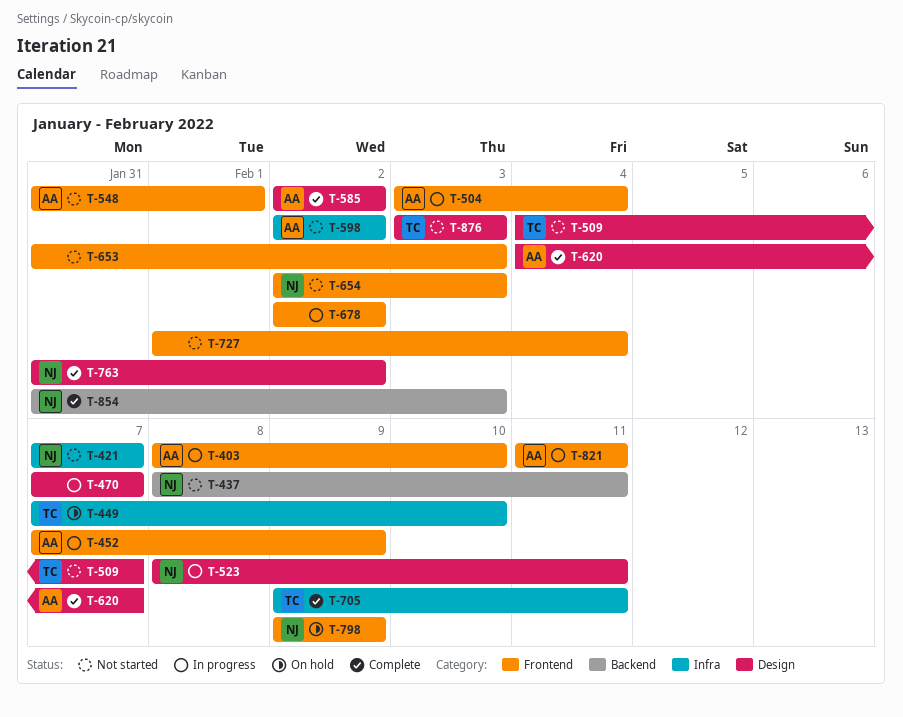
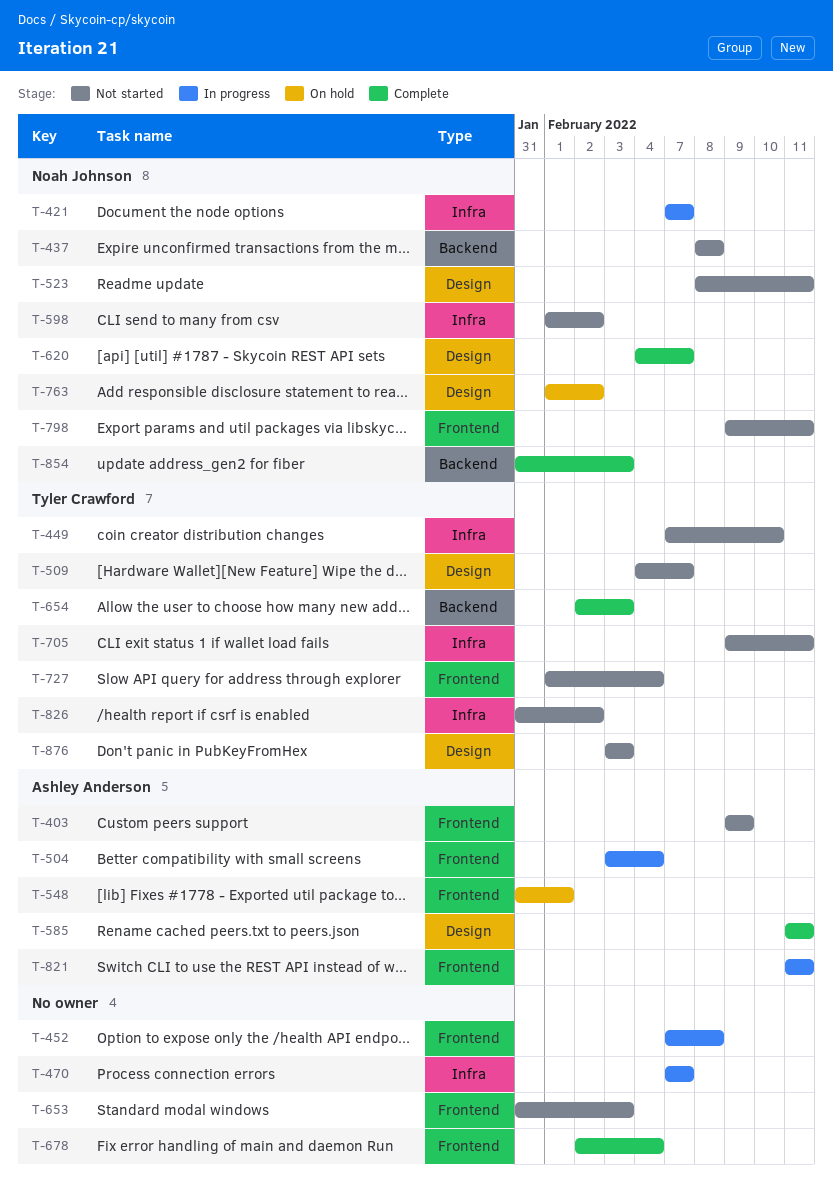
T-403, status: In progress -> Not started
T-403, start: Feb 8 -> Feb 9
T-403, due: Feb 10 -> Feb 9
T-421, status: Not started -> In progress
T-437, due: Feb 11 -> Feb 8
T-449, status: On hold -> Not started
T-452, owner: Ashley Anderson -> none
T-452, due: Feb 9 -> Feb 8
T-470, label: Design -> Infra
T-523, status: In progress -> Not started
T-548, status: Not started -> On hold
T-585, start: Feb 2 -> Feb 11
T-585, due: Feb 2 -> Feb 11
T-598, owner: Ashley Anderson -> Noah Johnson
T-598, start: Feb 2 -> Feb 1
T-620, owner: Ashley Anderson -> Noah Johnson
T-654, status: Not started -> Complete
T-654, owner: Noah Johnson -> Tyler Crawford
T-654, label: Frontend -> Backend
T-678, status: In progress -> Complete
T-678, due: Feb 2 -> Feb 4
T-705, status: Complete -> Not started
T-727, owner: none -> Tyler Crawford
T-763, status: Complete -> On hold
T-763, start: Jan 31 -> Feb 1
T-798, status: On hold -> Not started
T-798, due: Feb 9 -> Feb 11
T-826: none -> present

